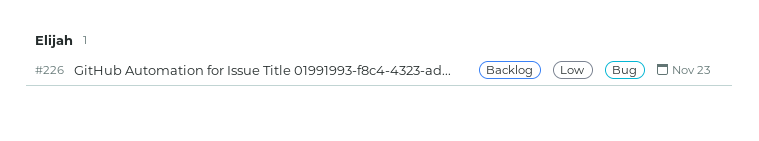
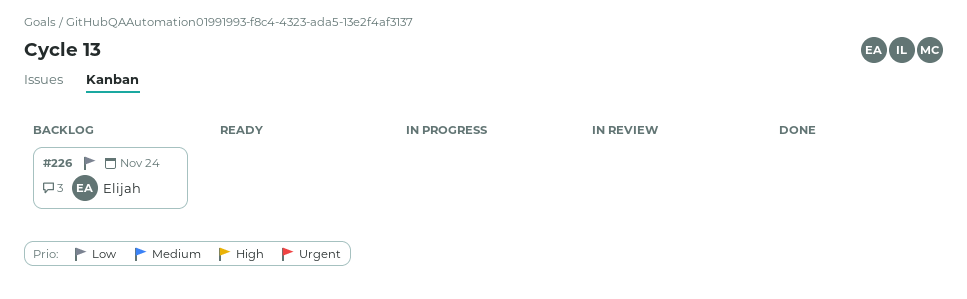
#226, due: Nov 23 -> Nov 24

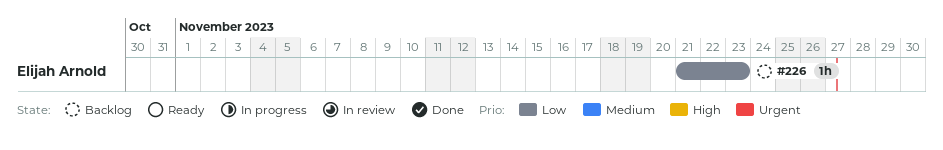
#226, due: Nov 24 -> Nov 23

